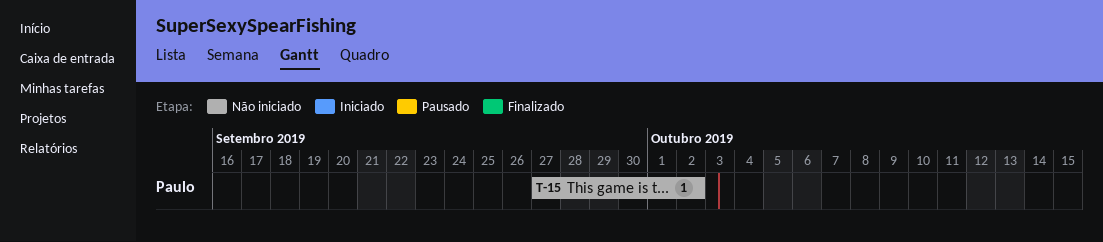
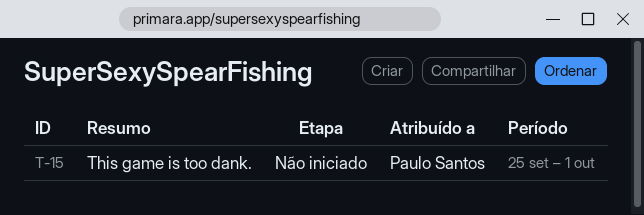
T-15, start: Sep 27 -> Sep 25
T-15, due: Oct 2 -> Oct 1

